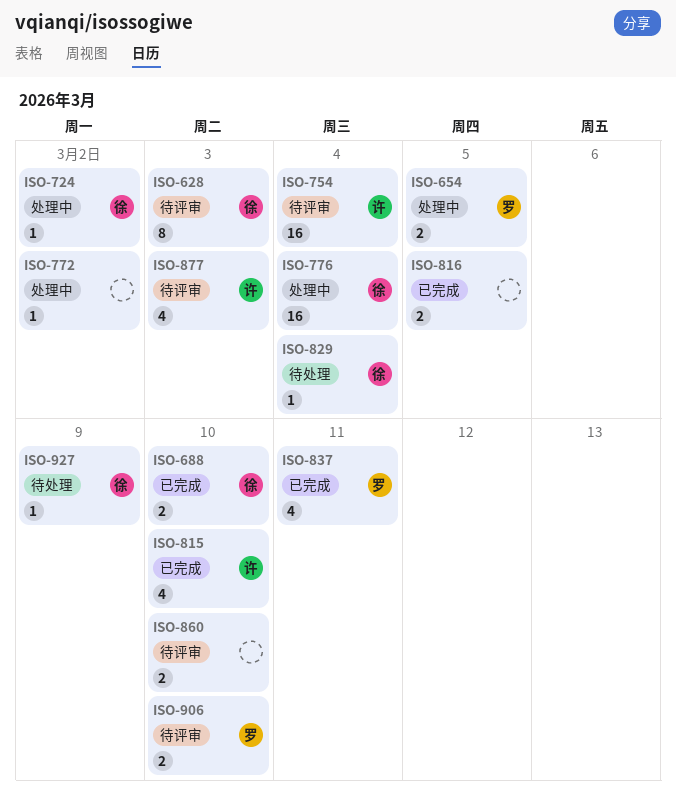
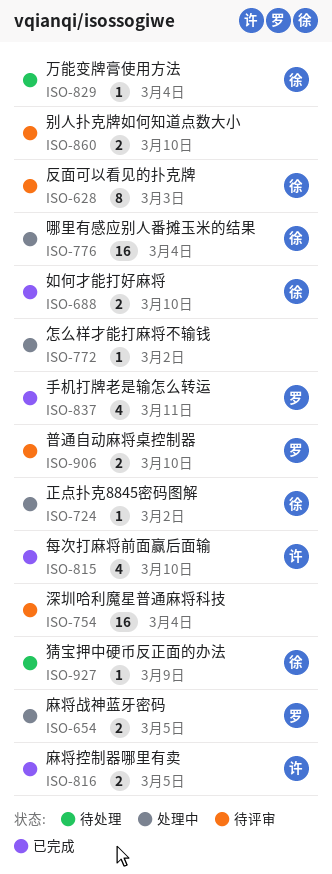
ISO-754, owner: 许 -> none
ISO-816, owner: none -> 许
ISO-877: present -> none

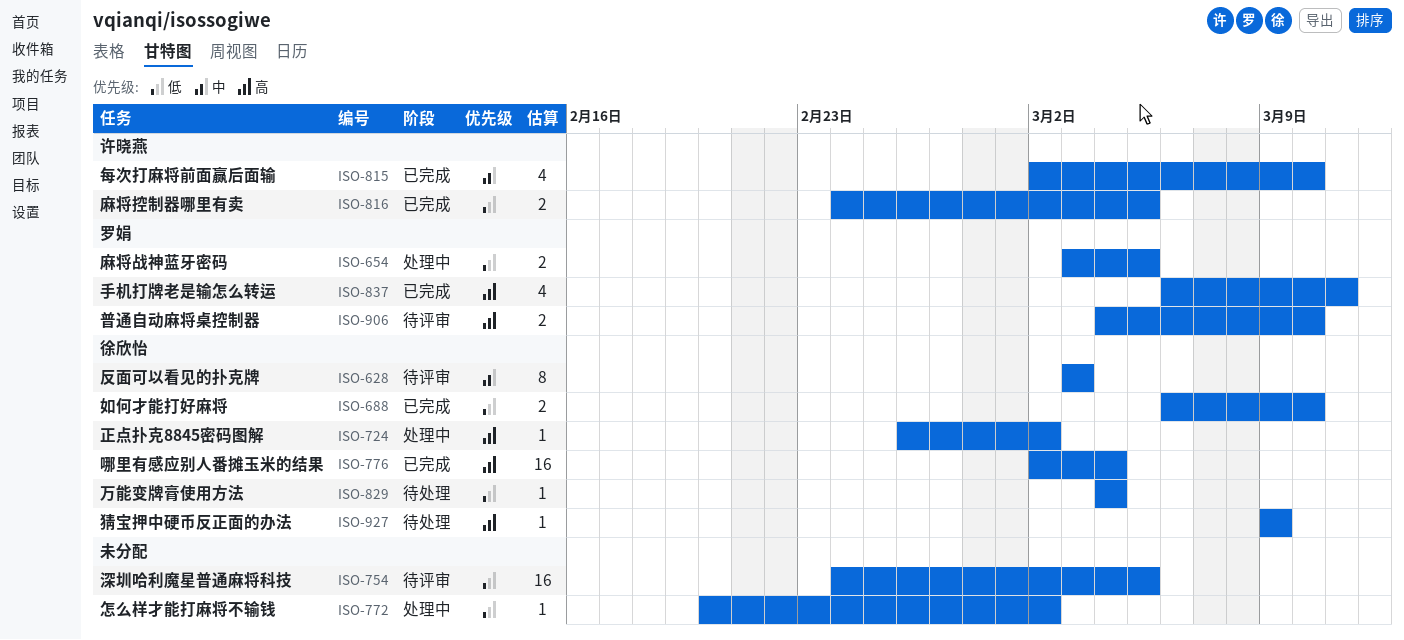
ISO-754, due: Mar 4 -> Mar 5
ISO-776, status: 处理中 -> 已完成
ISO-860: present -> none

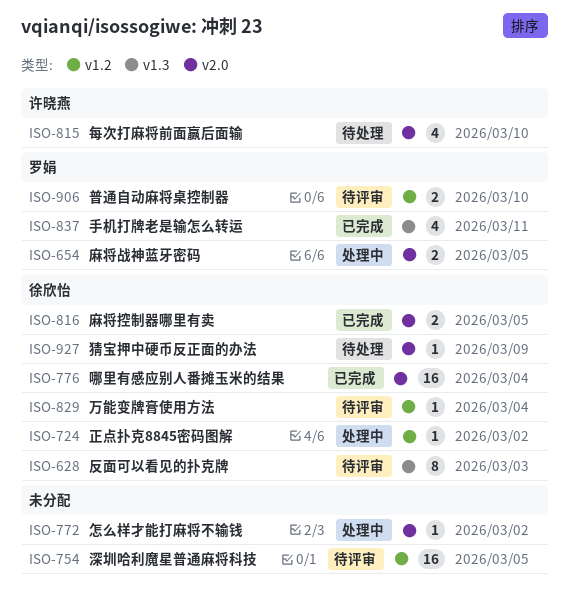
ISO-688: present -> none
ISO-815, status: 已完成 -> 待处理
ISO-816, owner: 许晓燕 -> 徐欣怡
ISO-829, status: 待处理 -> 待评审

